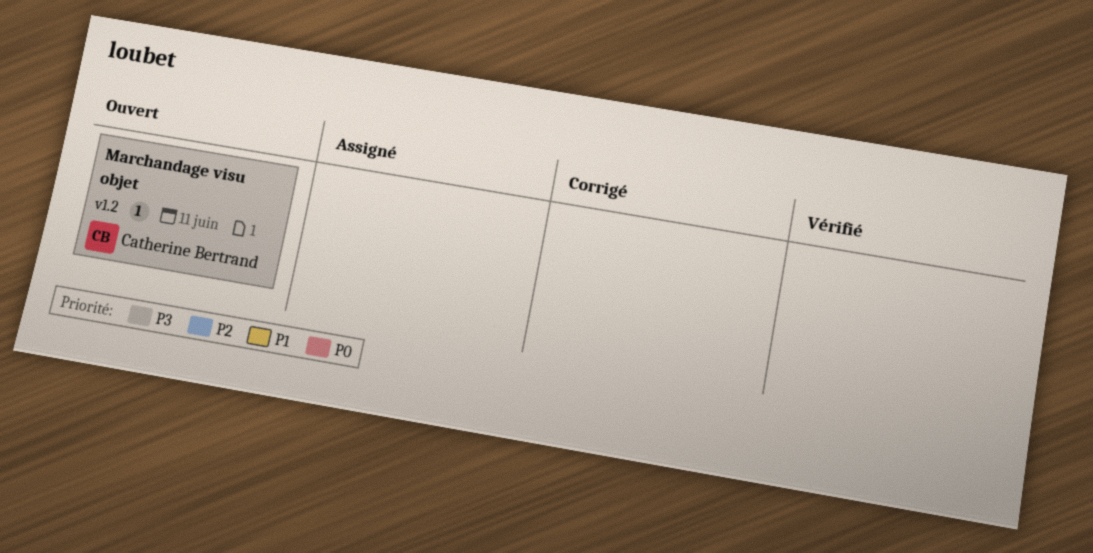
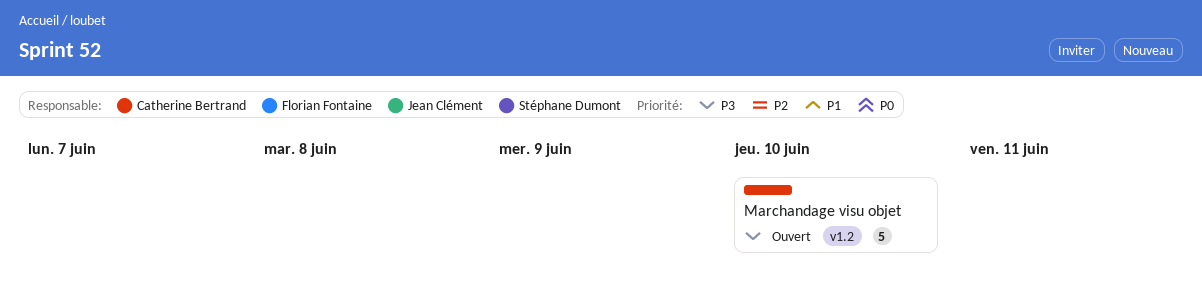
Marchandage visu objet, estimate: 1 -> 5
Marchandage visu objet, due: Jun 11 -> Jun 10

